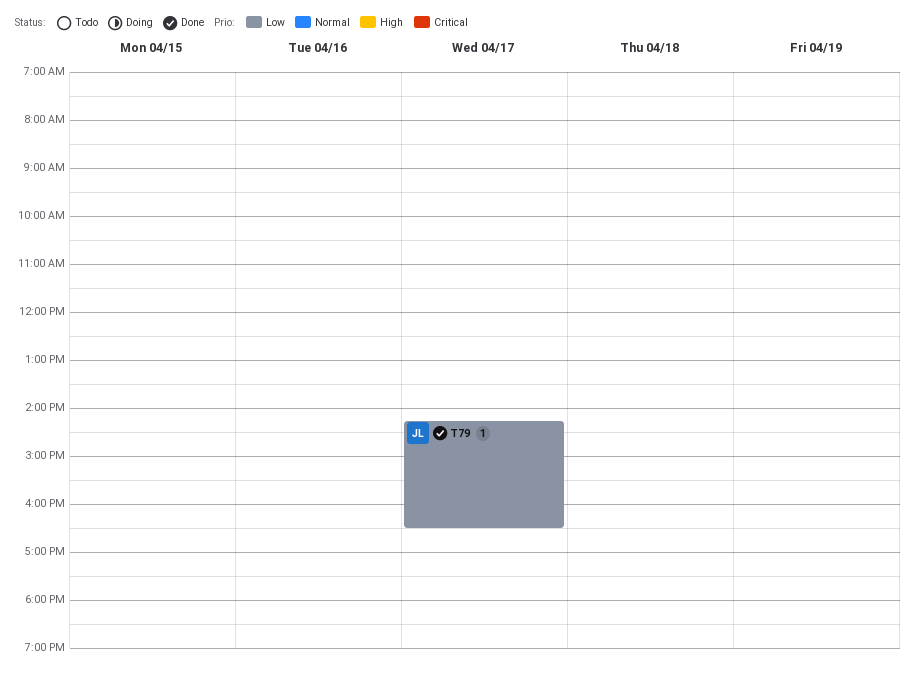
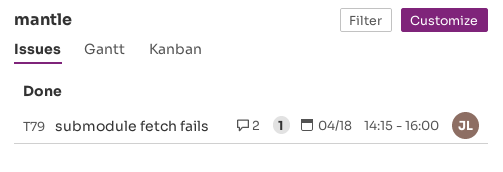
T79, day: Apr 17 -> Apr 18
T79, ends: 16:30 -> 16:00

